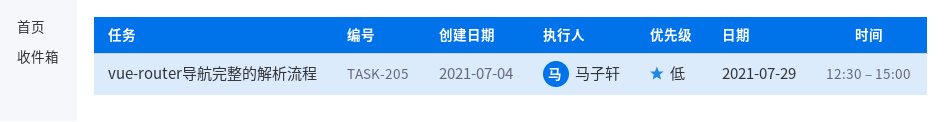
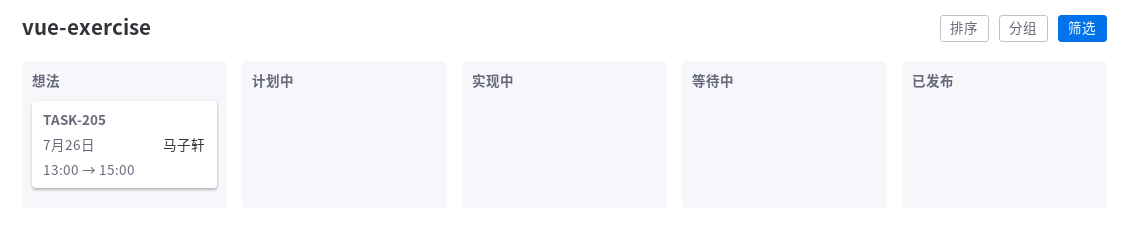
TASK-205, day: Jul 29 -> Jul 26
TASK-205, begins: 12:30 -> 13:00

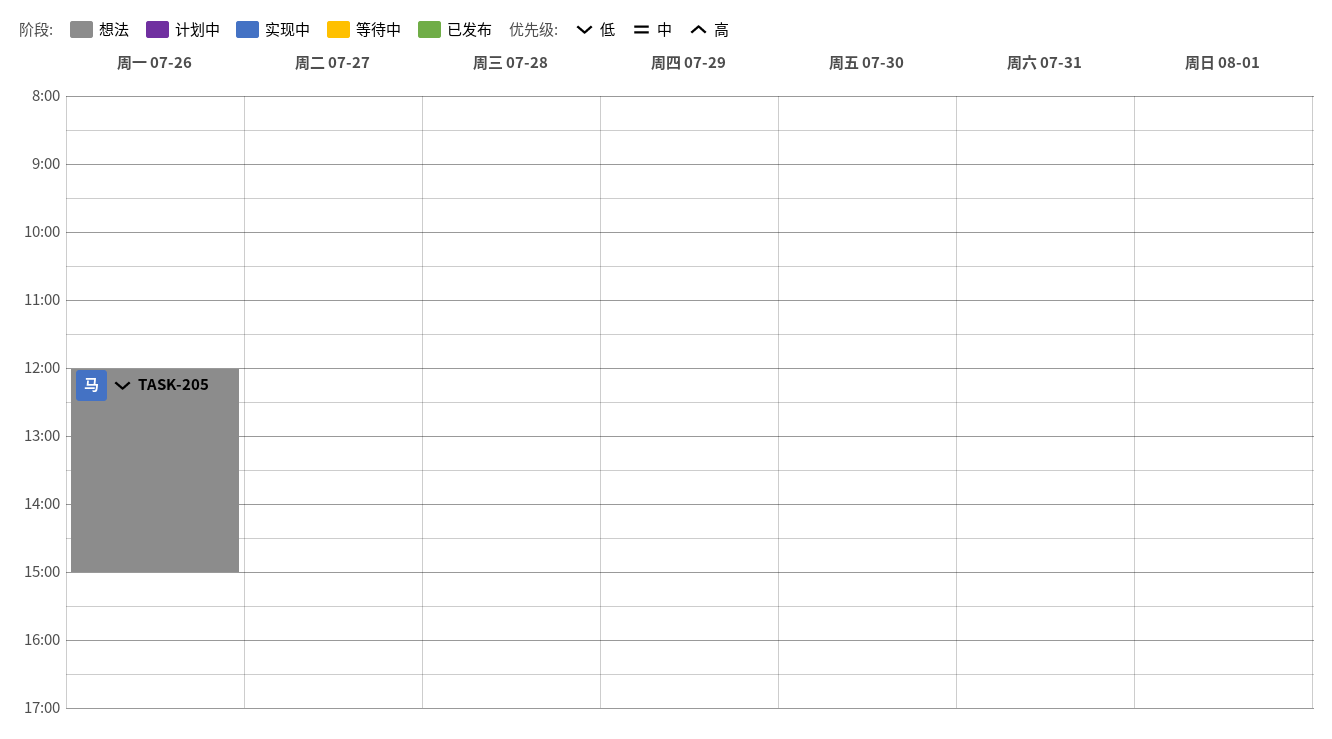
TASK-205, begins: 13:00 -> 12:00

